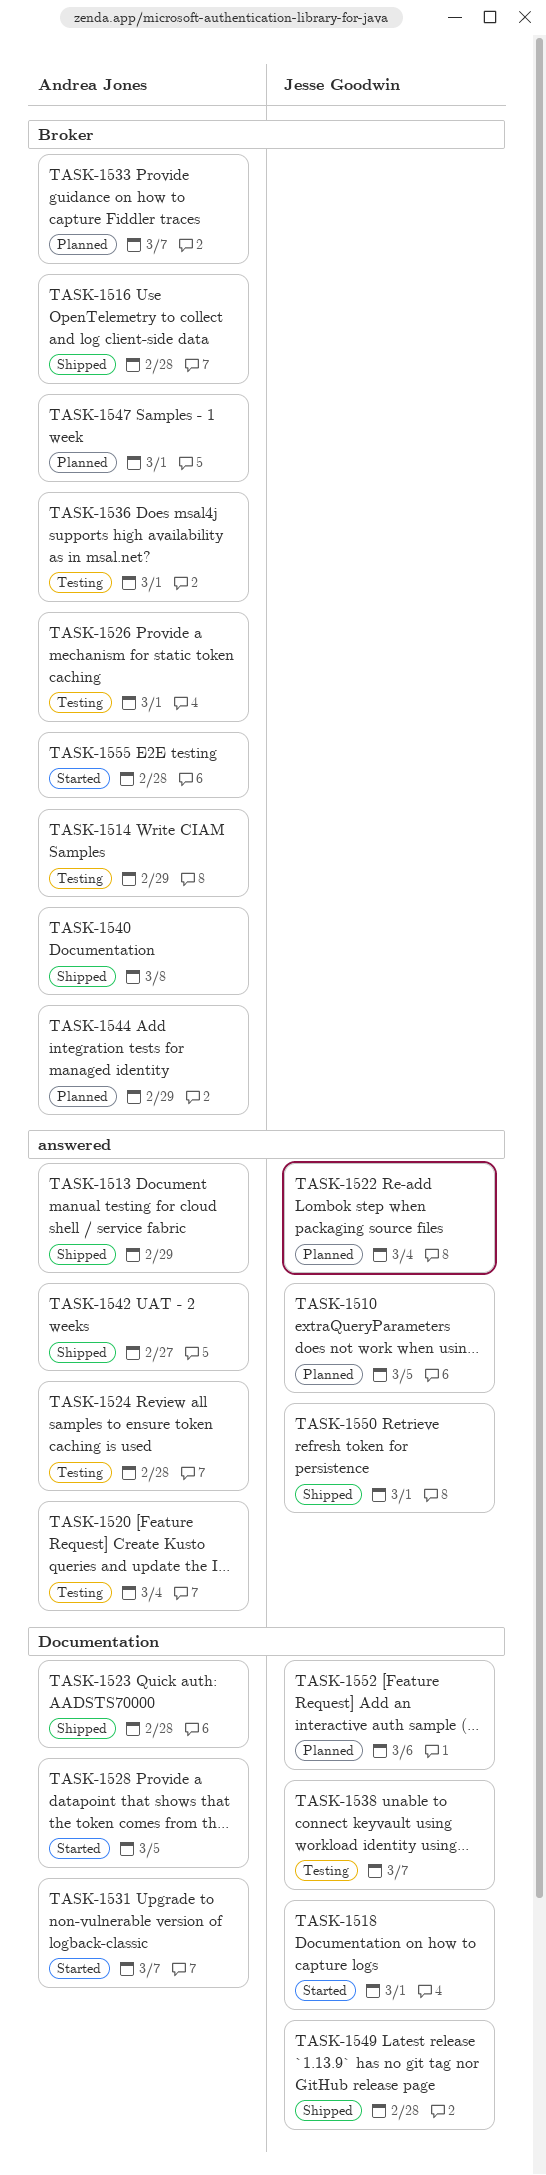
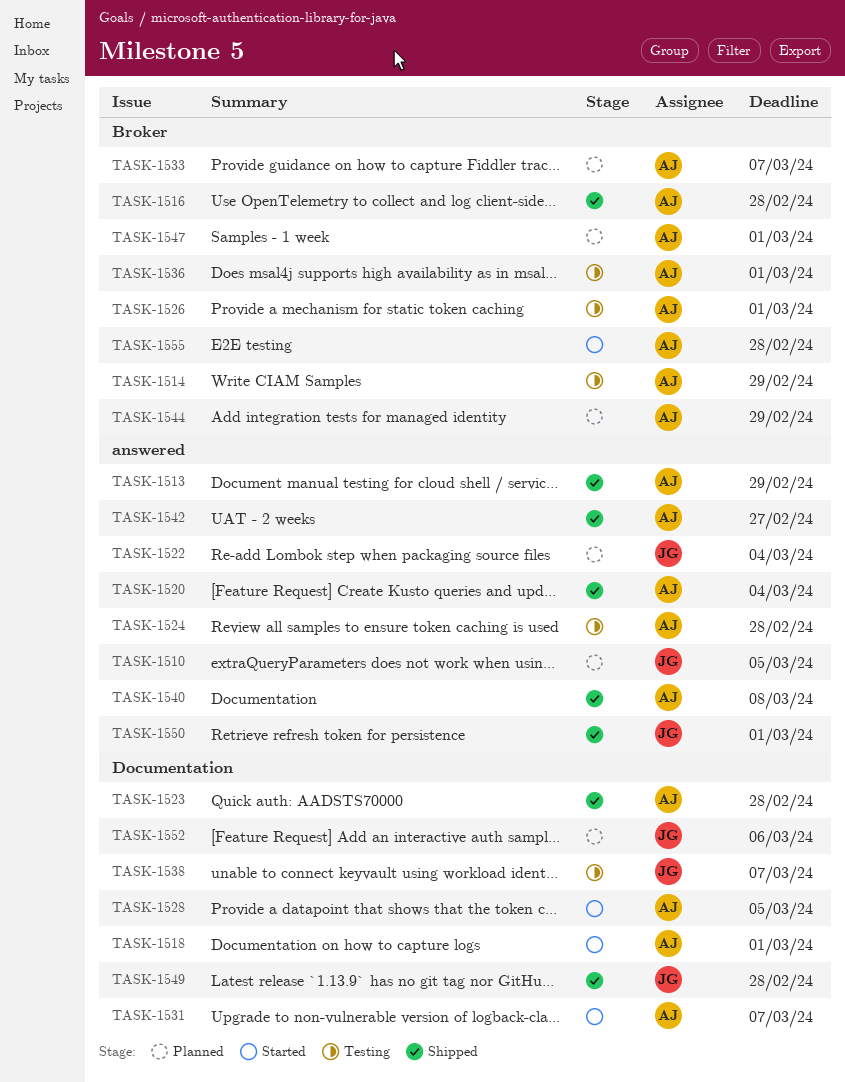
TASK-1518, owner: Jesse Goodwin -> Andrea Jones
TASK-1520, status: Testing -> Shipped
TASK-1540, label: Broker -> answered

